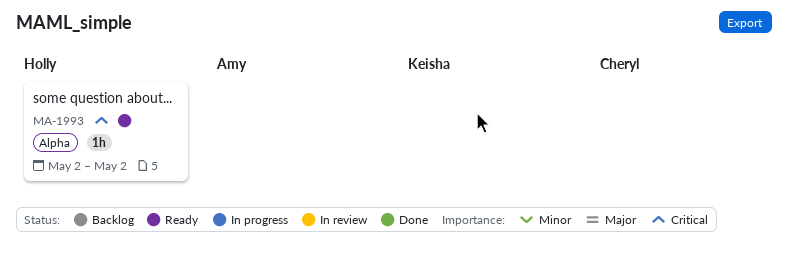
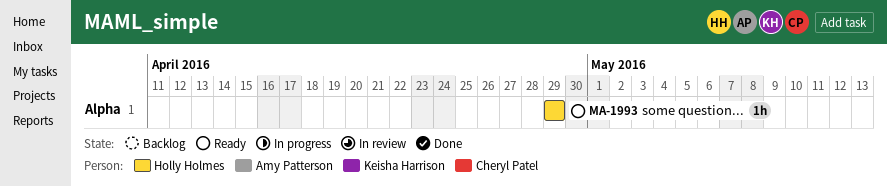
MA-1993, start: May 2 -> Apr 29
MA-1993, due: May 2 -> Apr 29

